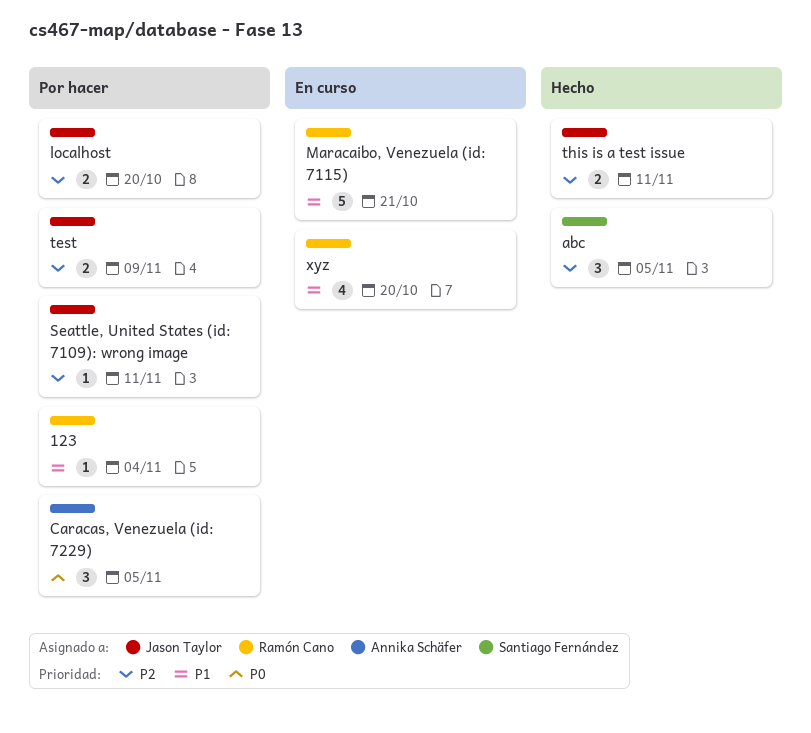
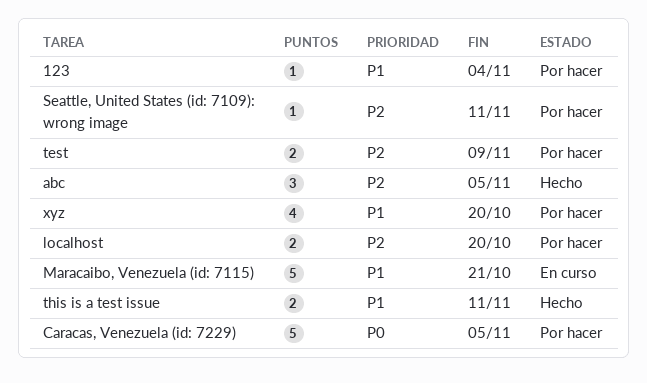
Caracas, Venezuela (id: 7229), estimate: 3 -> 5
this is a test issue, priority: P2 -> P1
xyz, status: En curso -> Por hacer

